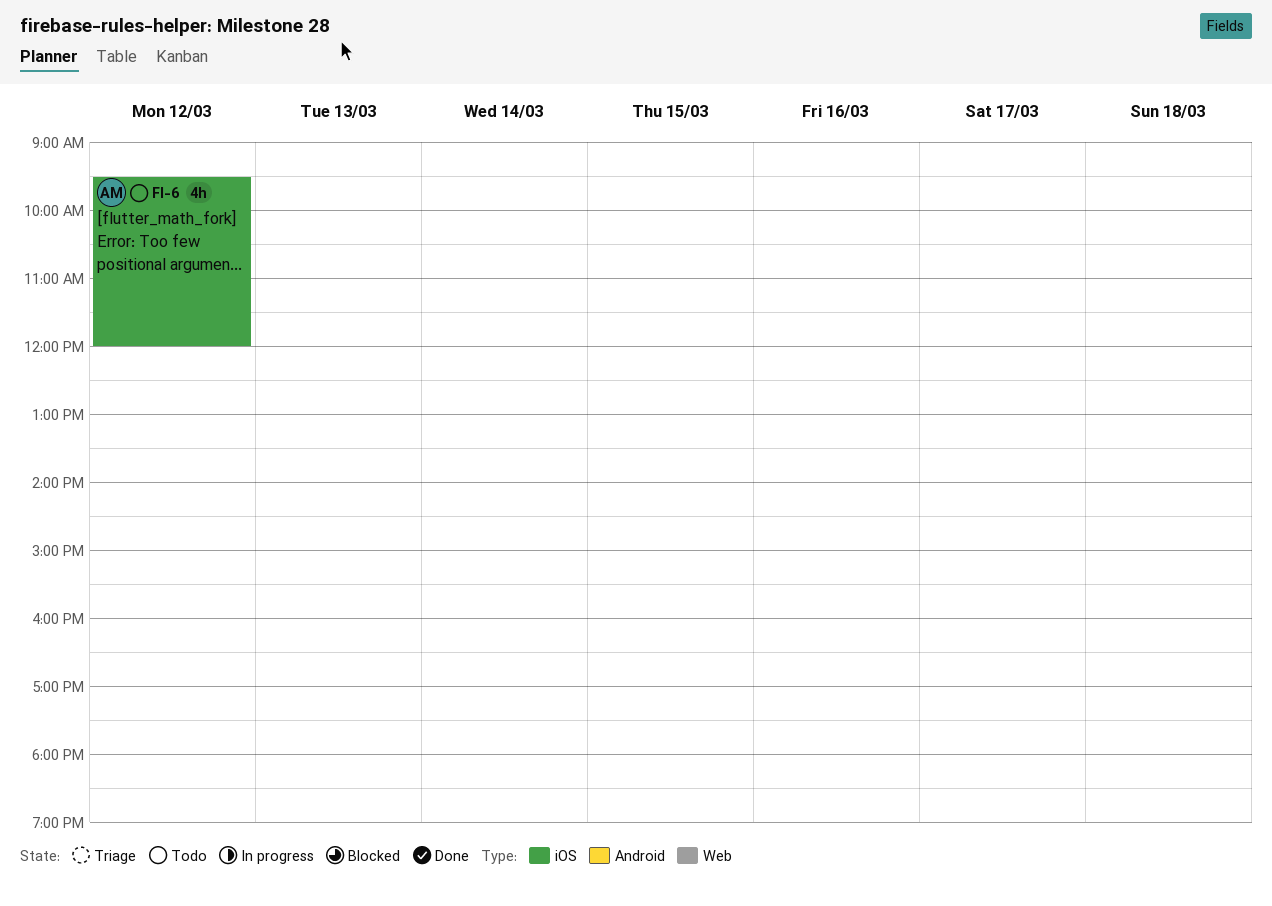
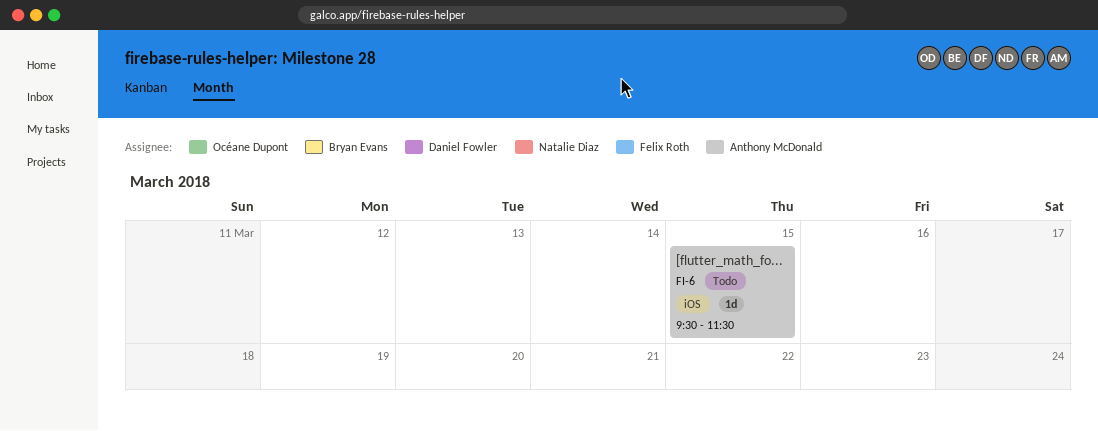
FI-6, estimate: 4h -> 1d
FI-6, day: Mar 12 -> Mar 15
FI-6, ends: 12:00 -> 11:30

